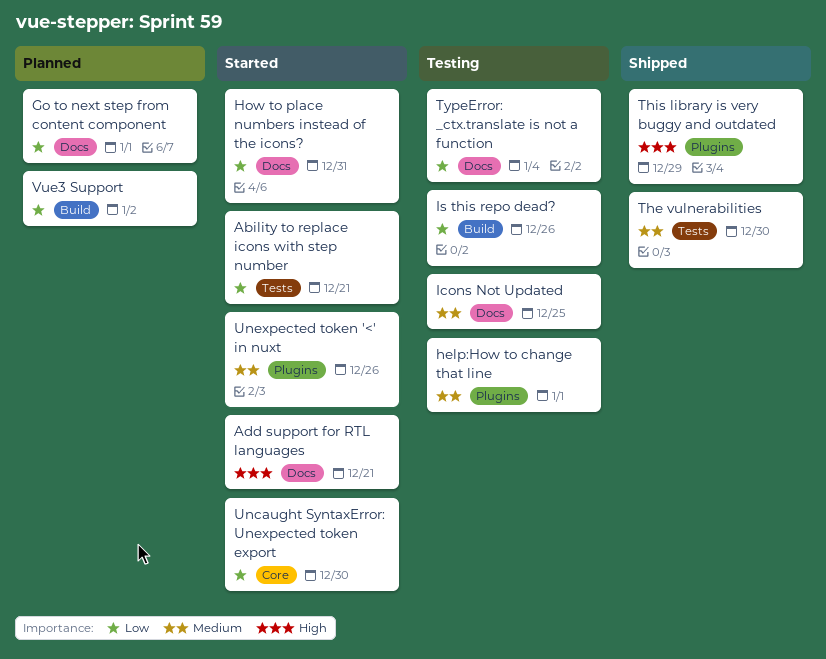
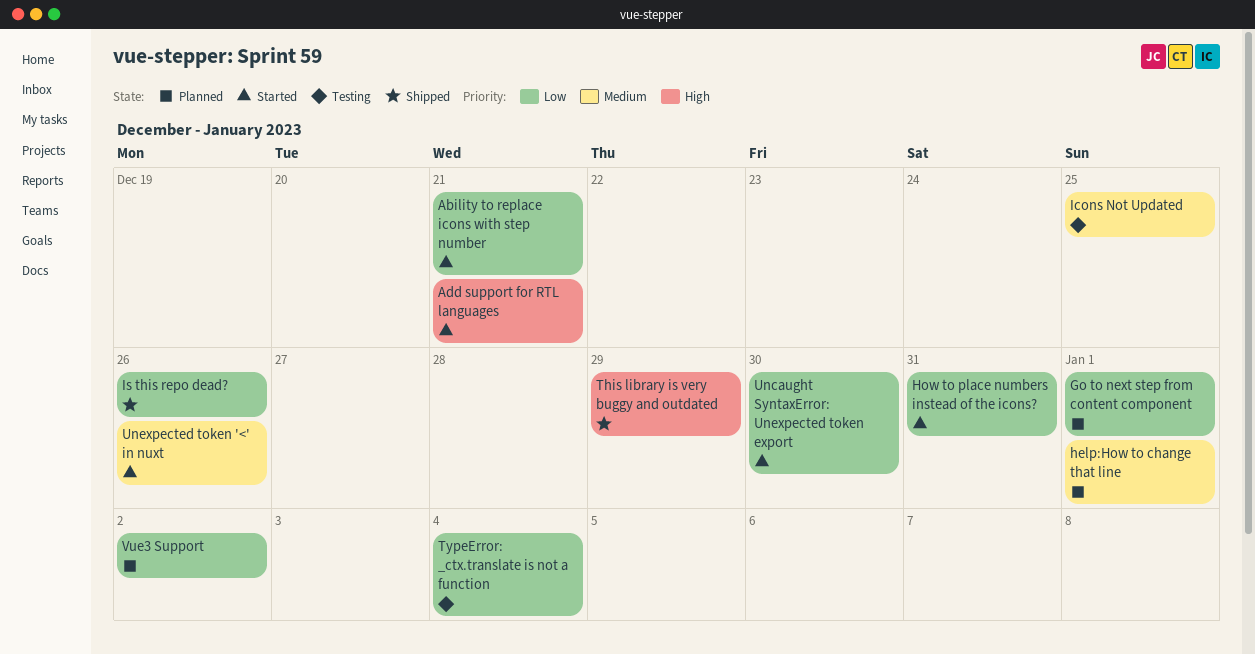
help:How to change that line, status: Testing -> Planned
Is this repo dead?, status: Testing -> Shipped
The vulnerabilities: present -> none

